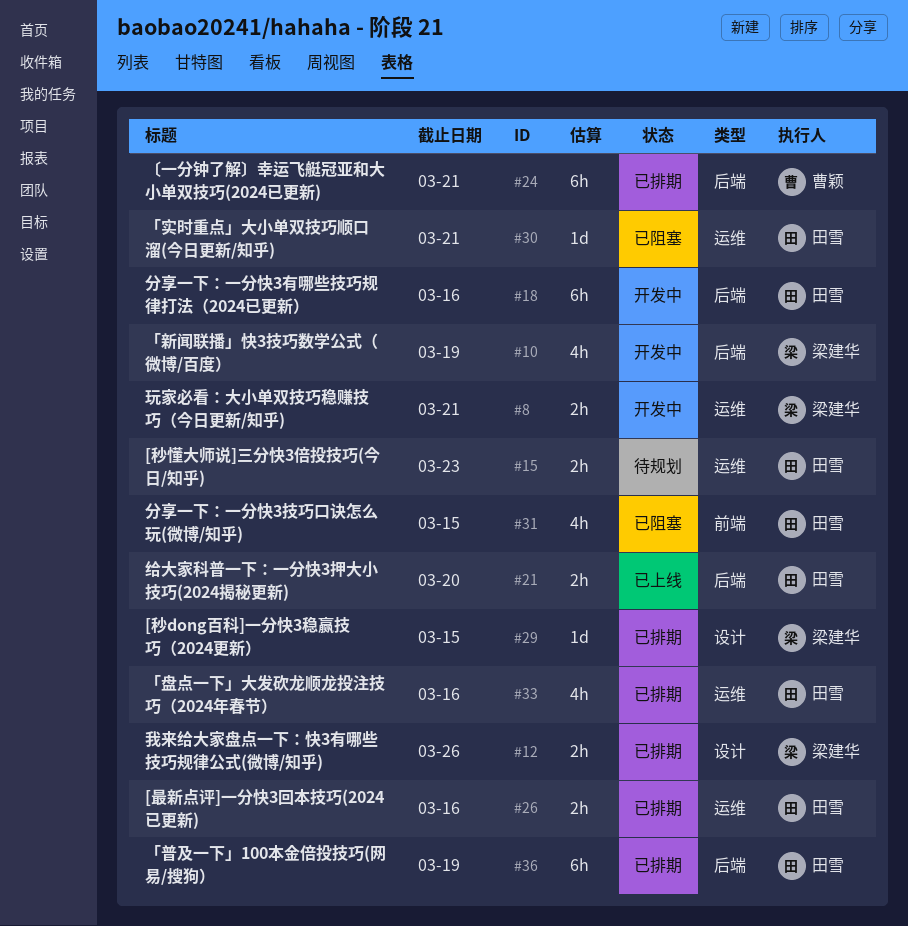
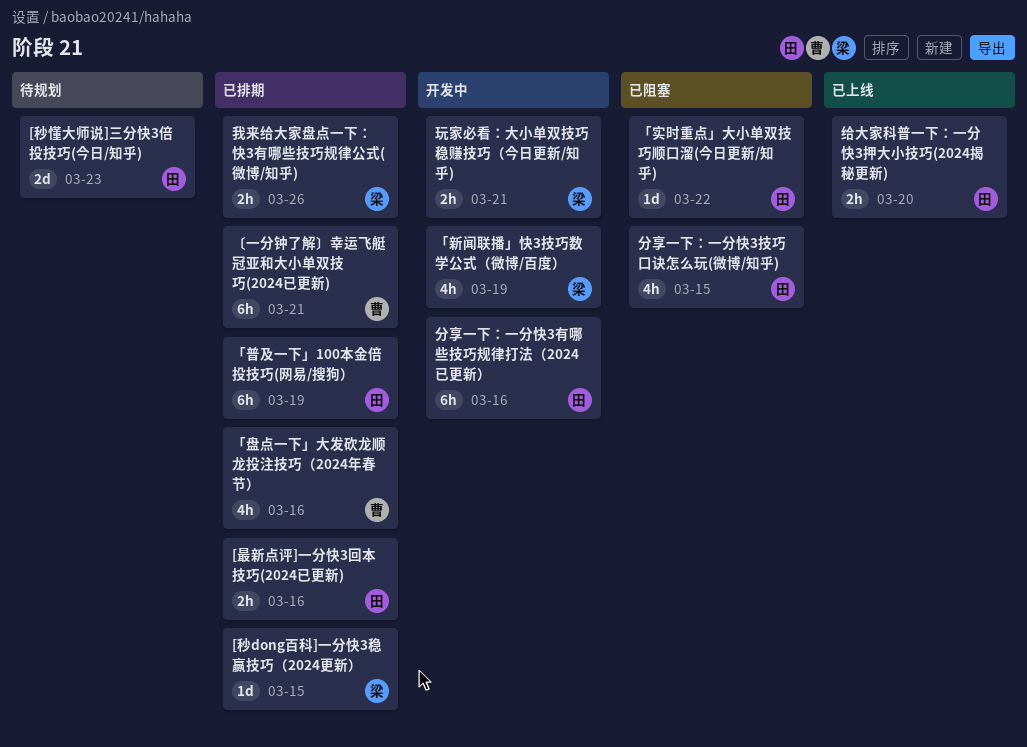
[秒懂大师说]三分快3倍投技巧(今日/知乎), estimate: 2h -> 2d
「实时重点」大小单双技巧顺口溜(今日更新/知乎), due: Mar 21 -> Mar 22
「盘点一下」大发砍龙顺龙投注技巧（2024年春节）, owner: 田雪 -> 曹颖

